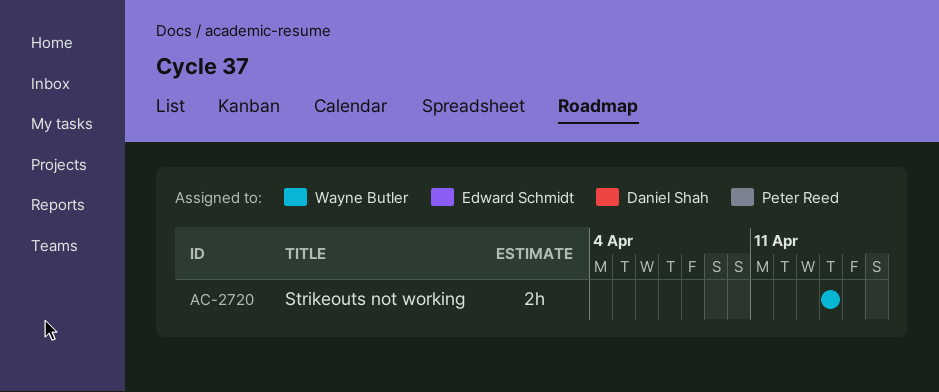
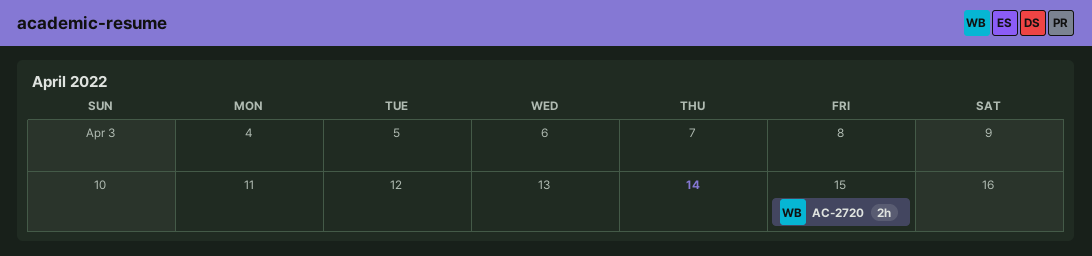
AC-2720, start: Apr 14 -> Apr 15
AC-2720, due: Apr 14 -> Apr 15

